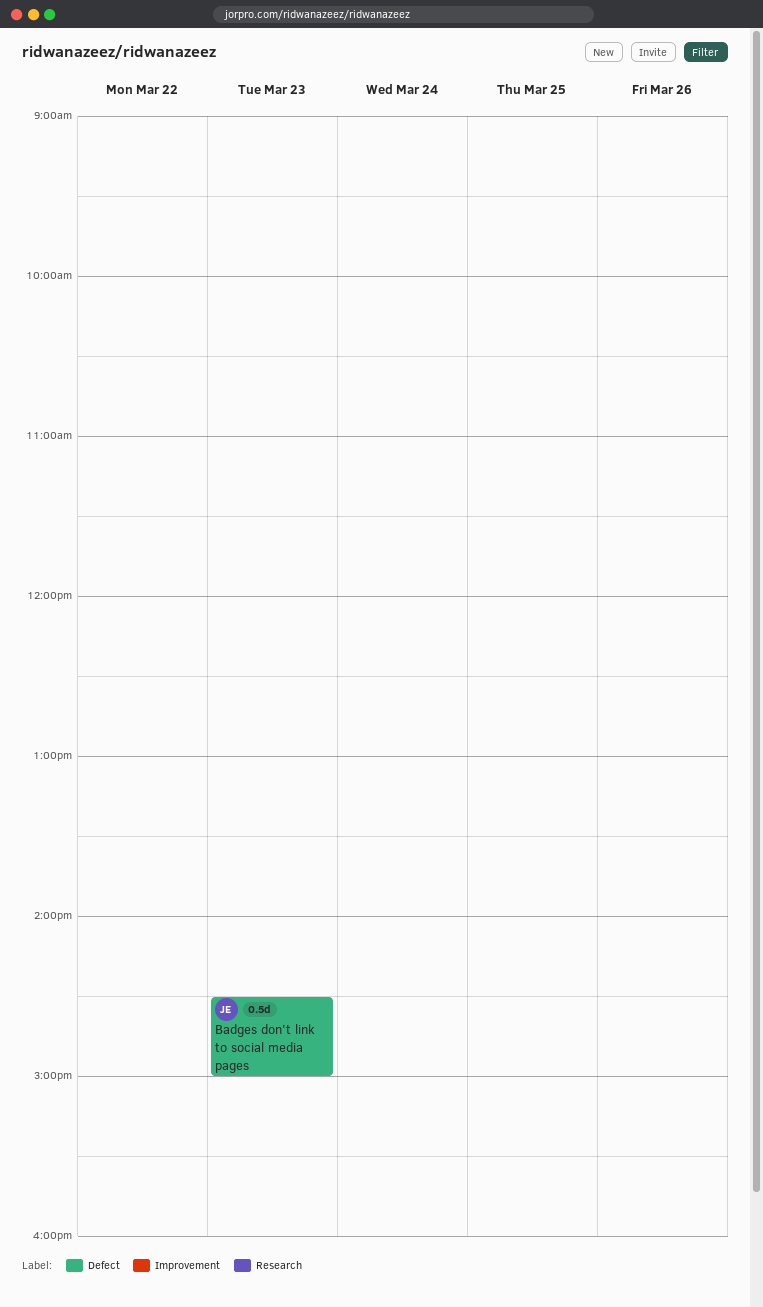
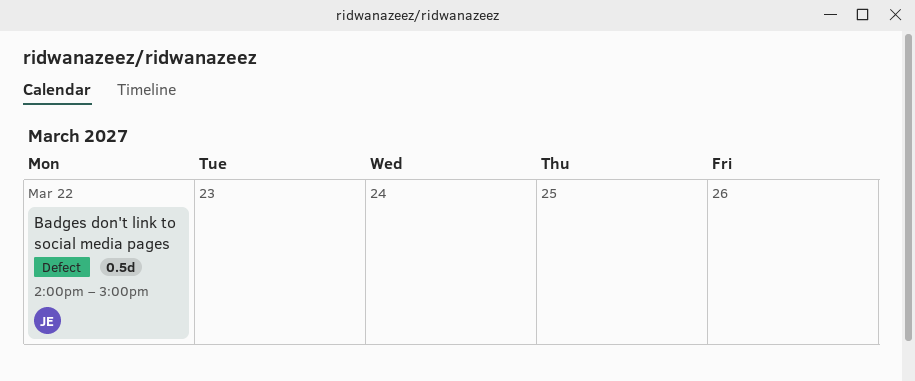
Badges don't link to social media pages, day: Mar 23 -> Mar 22
Badges don't link to social media pages, begins: 14:30 -> 14:00

